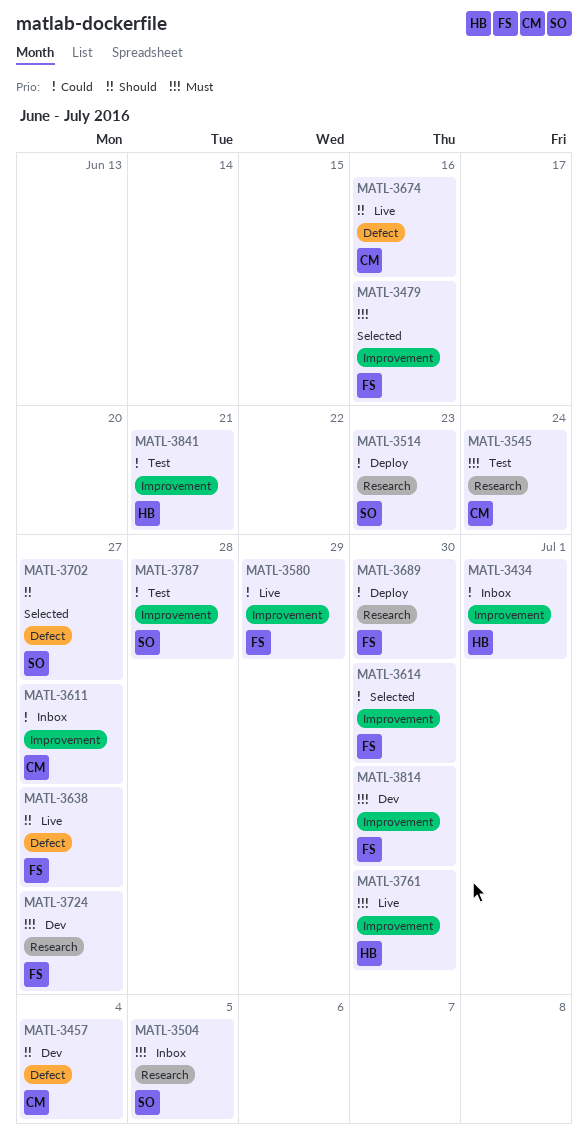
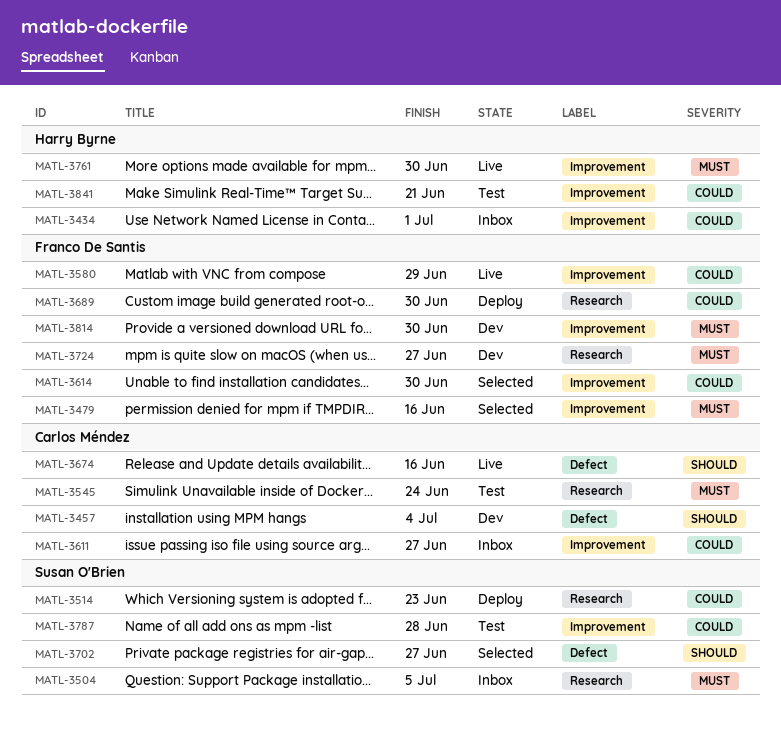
MATL-3638: present -> none

